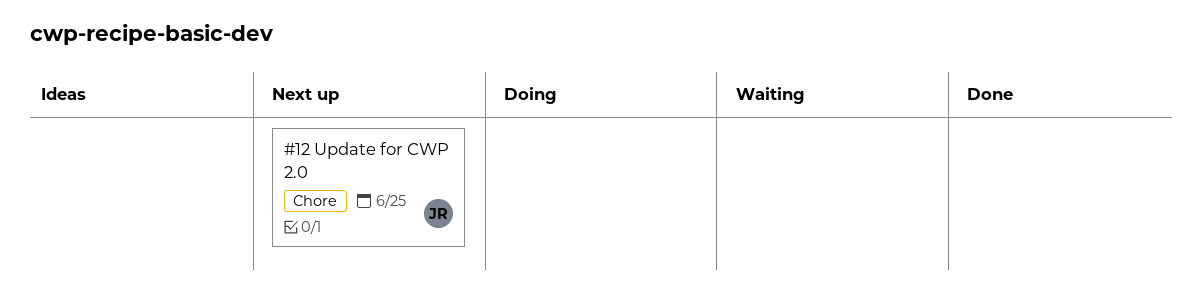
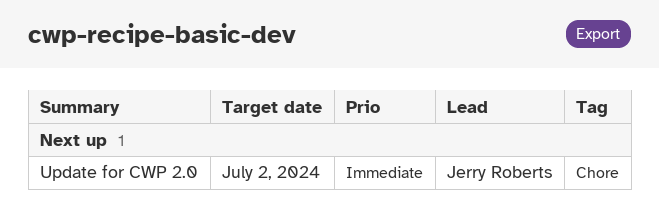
Update for CWP 2.0, due: Jun 25 -> Jul 2

